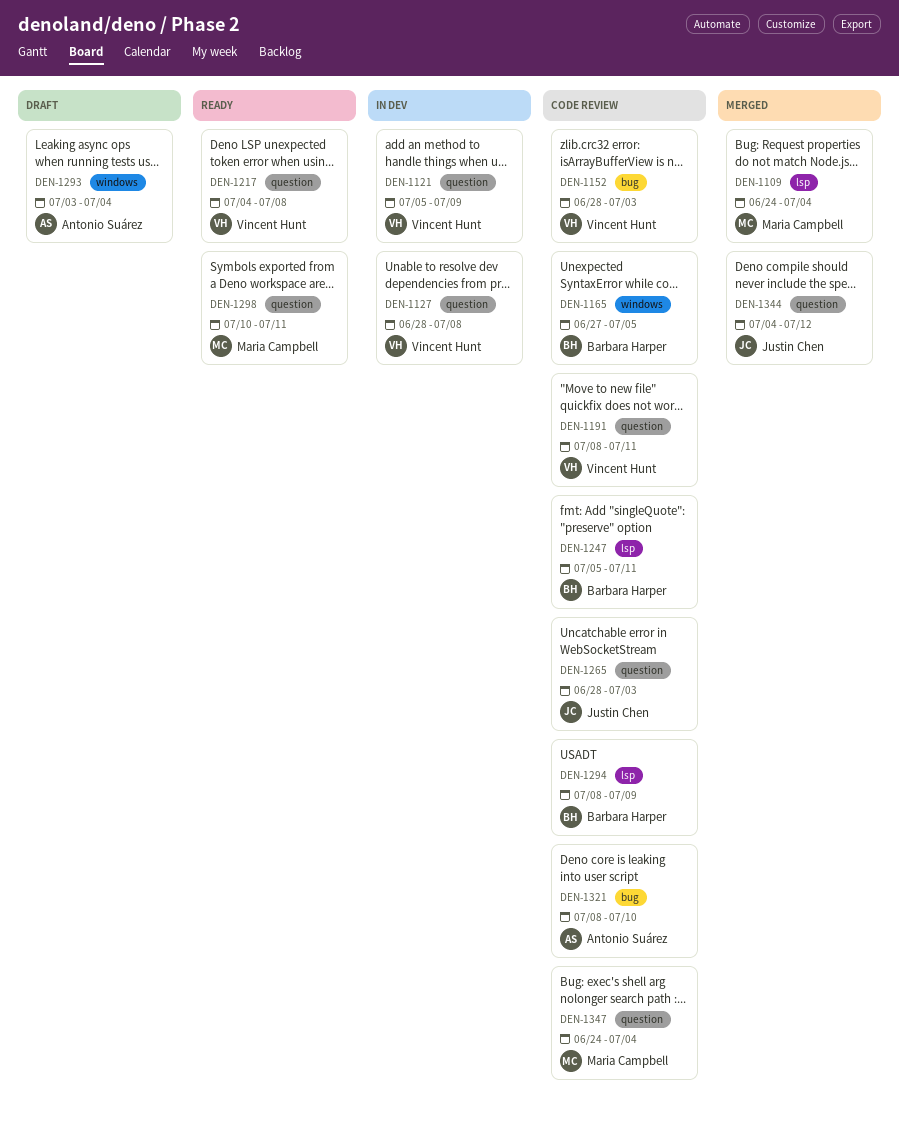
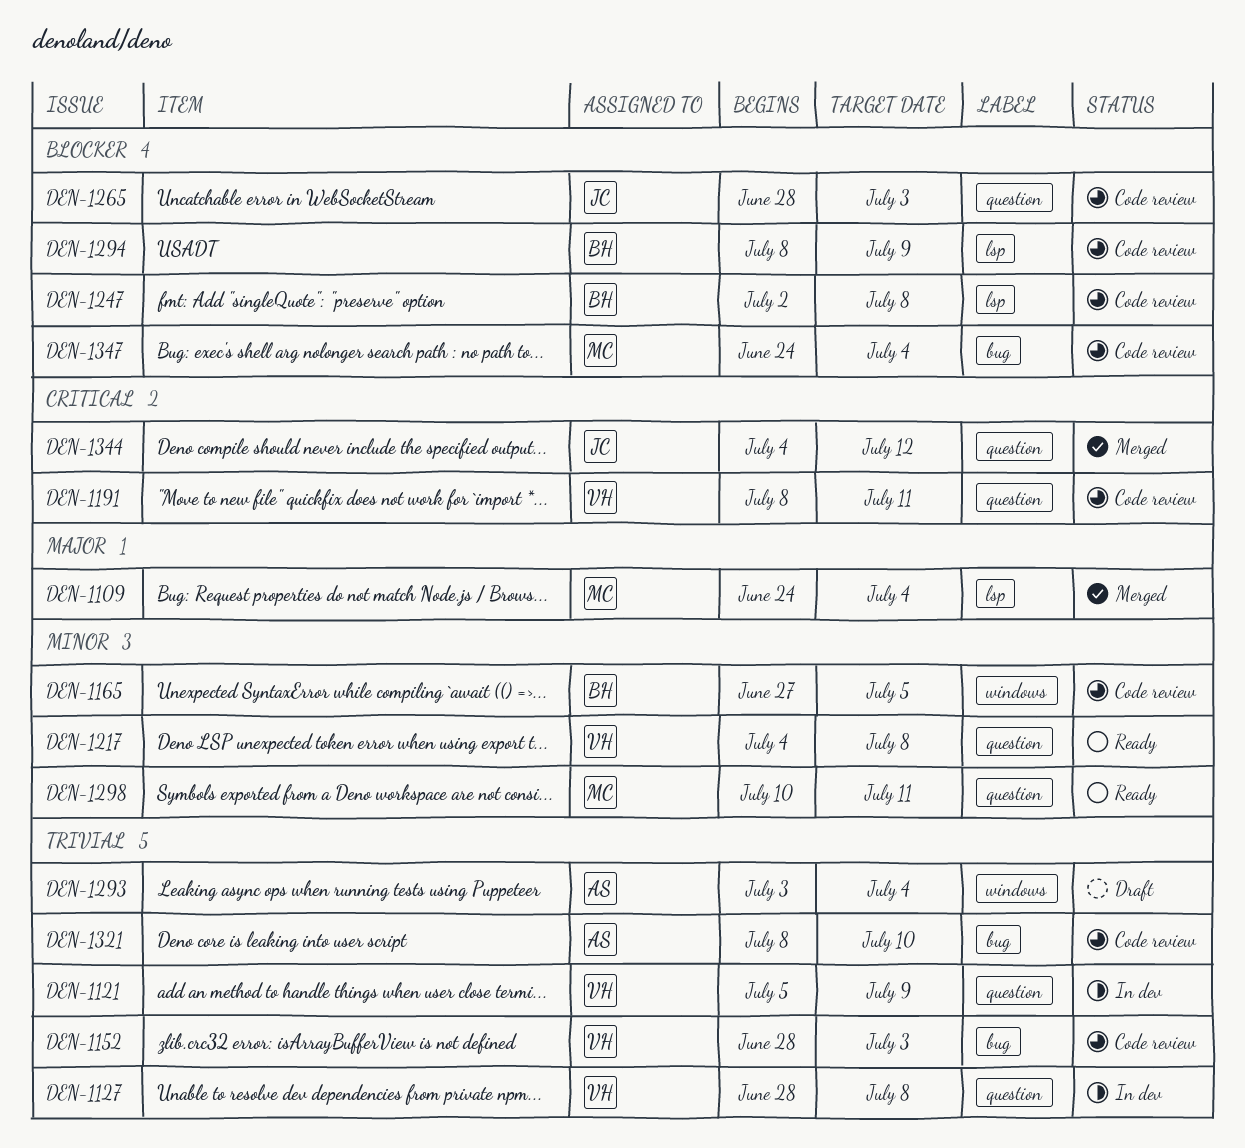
DEN-1247, start: Jul 5 -> Jul 2
DEN-1247, due: Jul 11 -> Jul 8
DEN-1347, label: question -> bug

